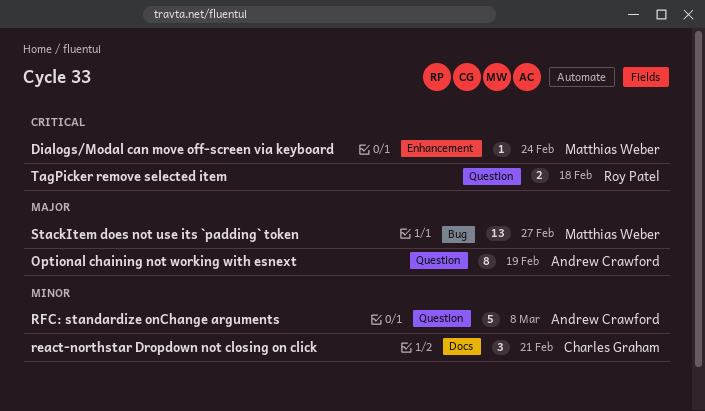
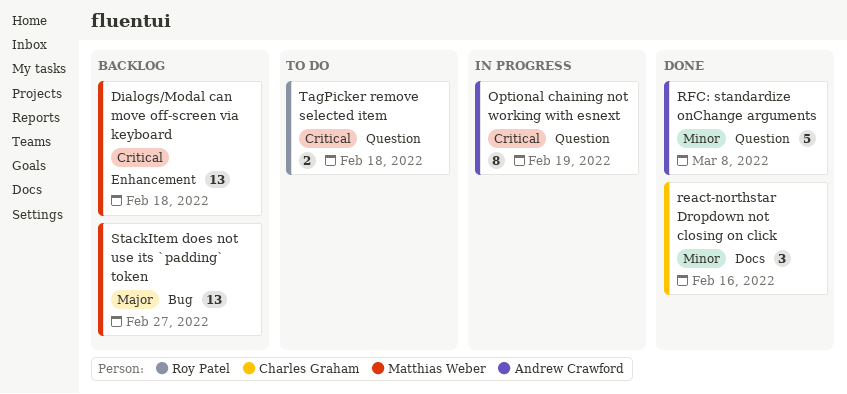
Dialogs/Modal can move off-screen via keyboard, estimate: 1 -> 13
Dialogs/Modal can move off-screen via keyboard, due: Feb 24 -> Feb 18
Optional chaining not working with esnext, priority: Major -> Critical
react-northstar Dropdown not closing on click, due: Feb 21 -> Feb 16

